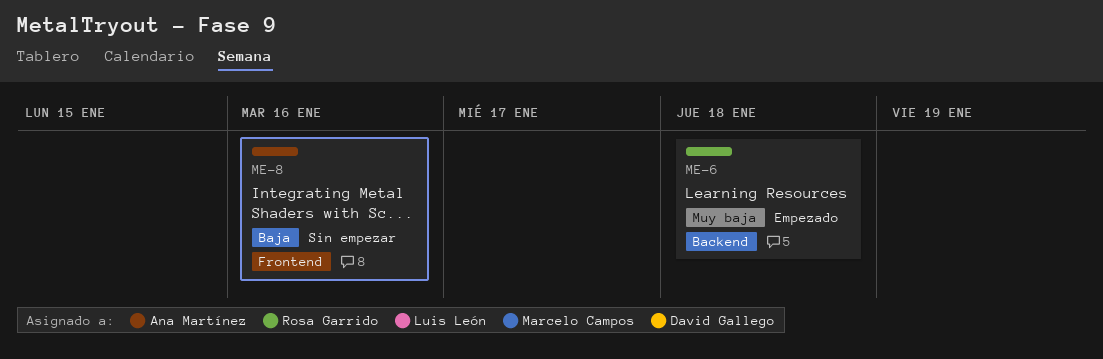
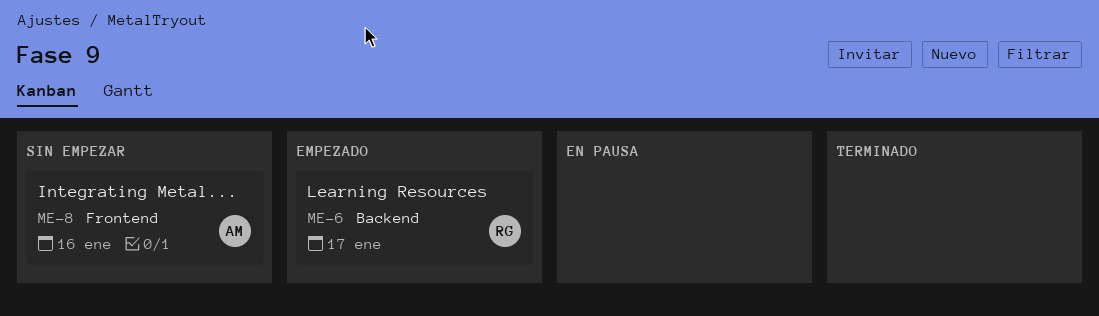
ME-6, due: Jan 18 -> Jan 17

